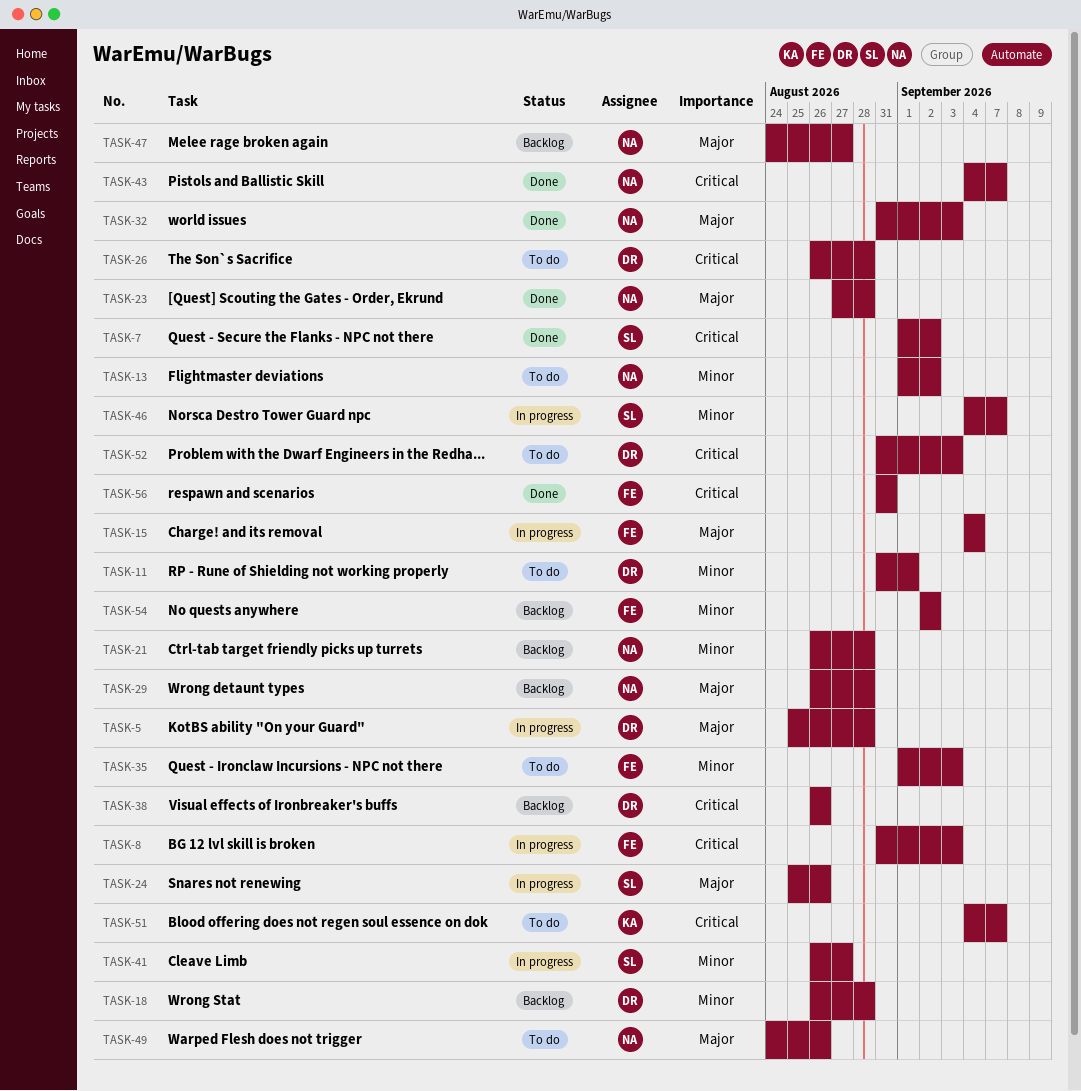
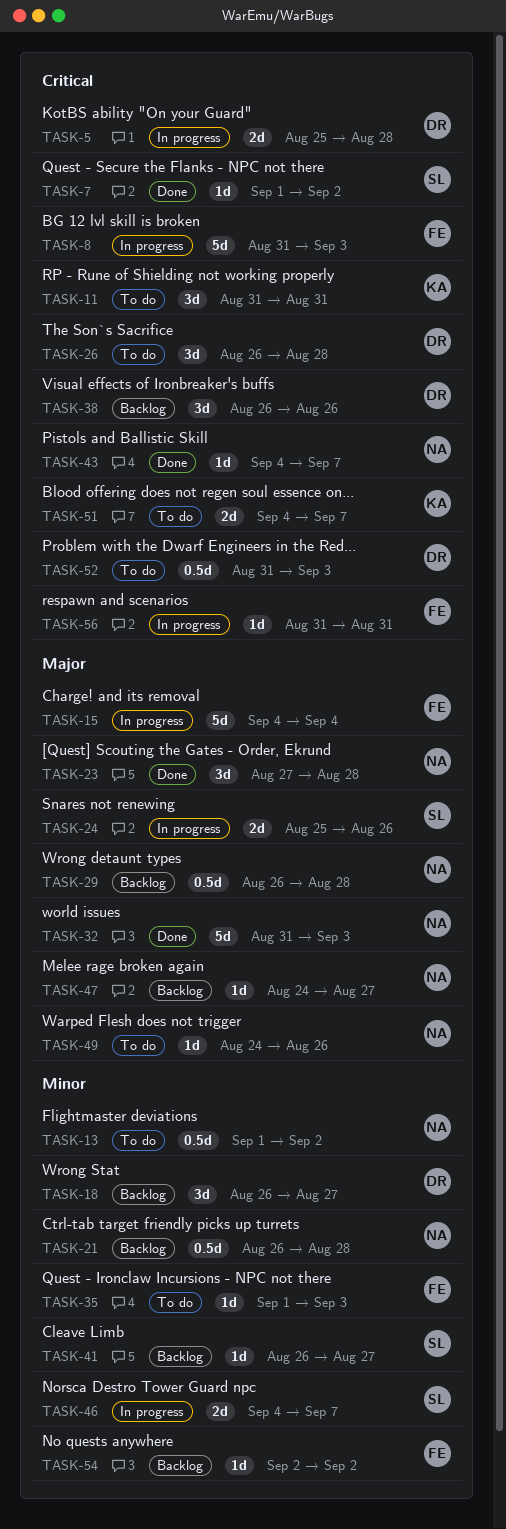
TASK-5, priority: Major -> Critical
TASK-11, owner: DR -> KA
TASK-11, priority: Minor -> Critical
TASK-11, due: Sep 1 -> Aug 31
TASK-18, due: Aug 28 -> Aug 27
TASK-41, status: In progress -> Backlog
TASK-56, status: Done -> In progress

